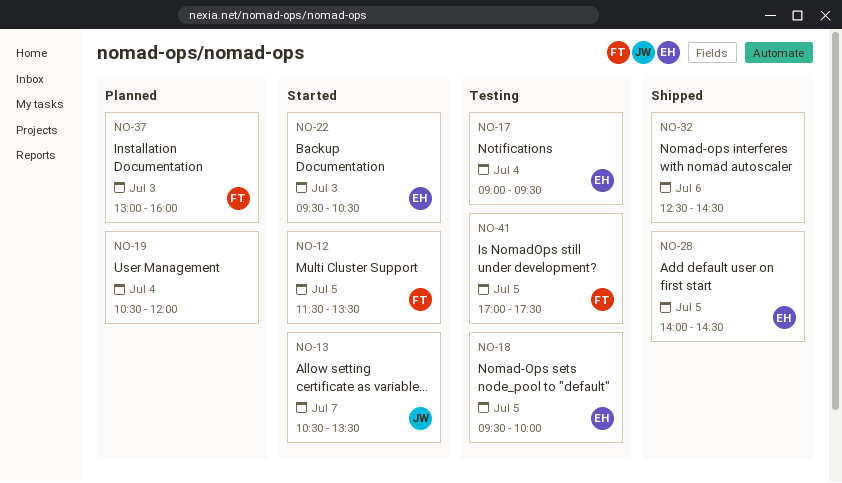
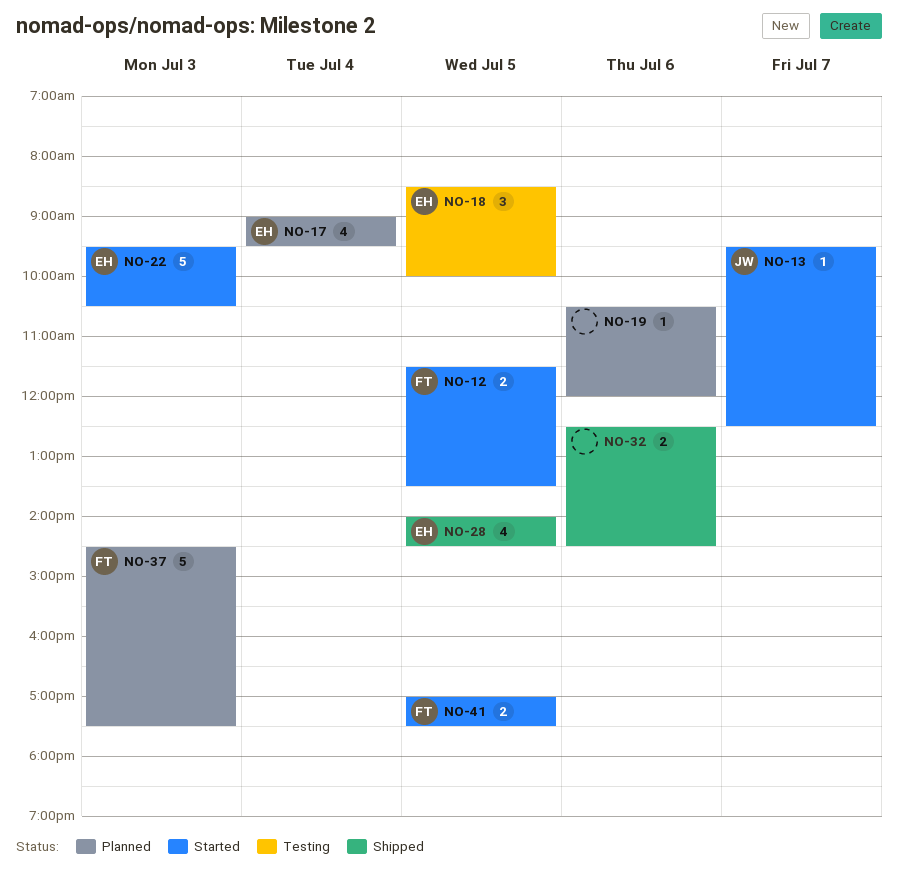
NO-13, begins: 10:30 -> 09:30
NO-13, ends: 13:30 -> 12:30
NO-17, status: Testing -> Planned
NO-18, begins: 09:30 -> 08:30
NO-19, day: Jul 4 -> Jul 6
NO-37, begins: 13:00 -> 14:30
NO-37, ends: 16:00 -> 17:30
NO-41, status: Testing -> Started

